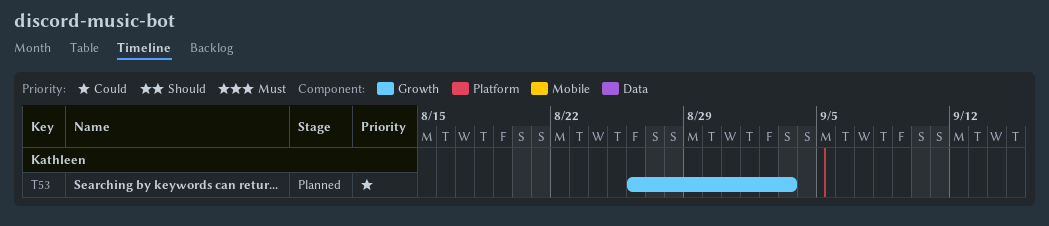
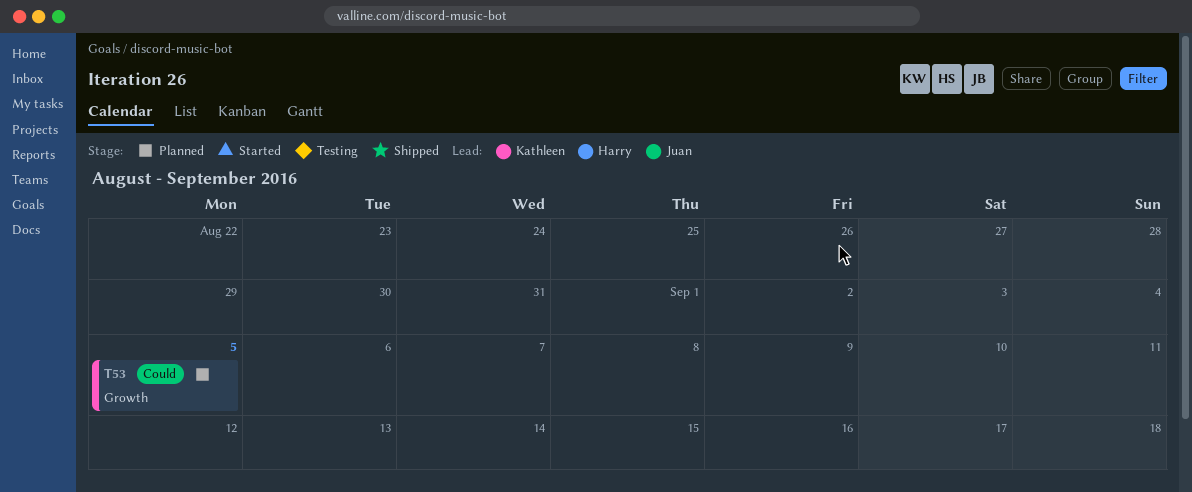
T53, due: Sep 3 -> Sep 5

